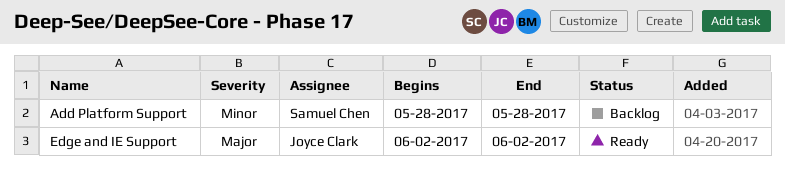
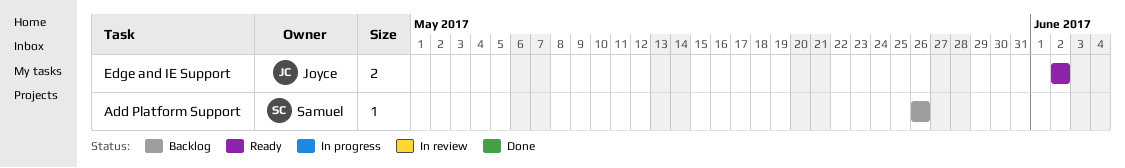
Add Platform Support, start: May 28 -> May 26
Add Platform Support, due: May 28 -> May 26

